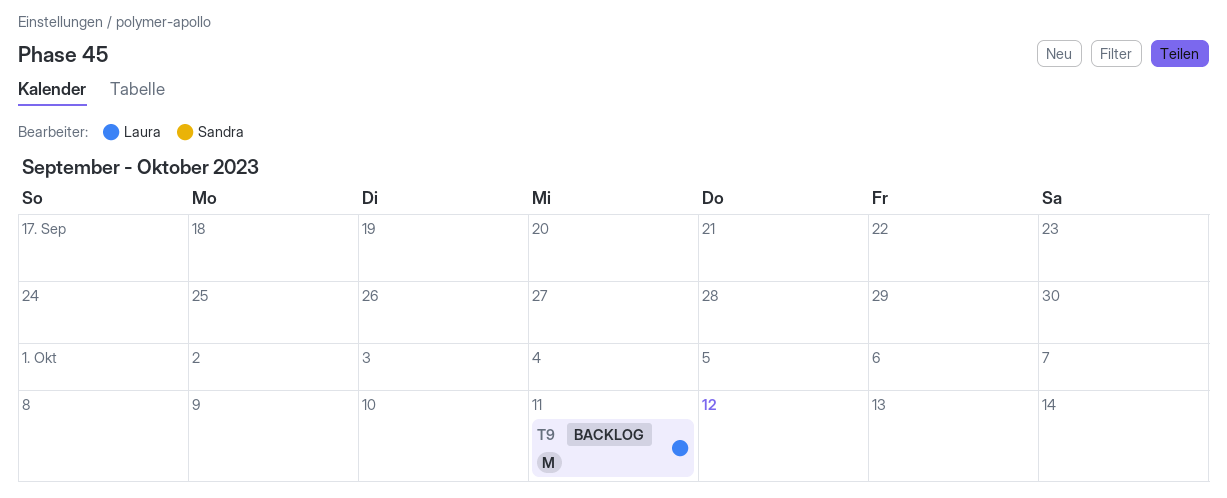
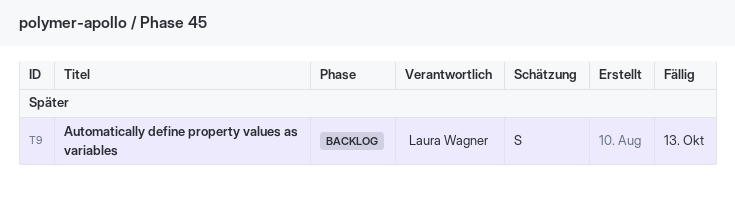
T9, estimate: M -> S
T9, due: Oct 11 -> Oct 13

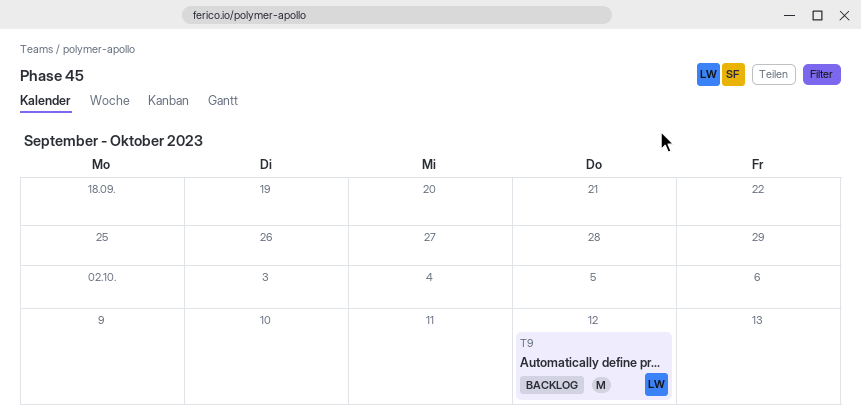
T9, estimate: S -> M
T9, due: Oct 13 -> Oct 12

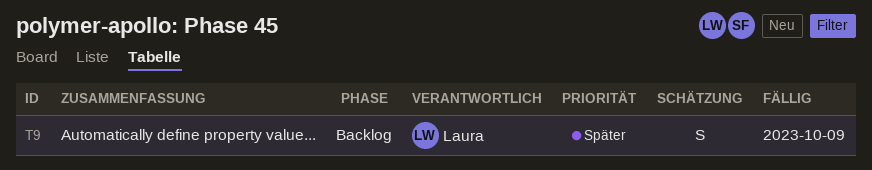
T9, estimate: M -> S
T9, due: Oct 12 -> Oct 9

